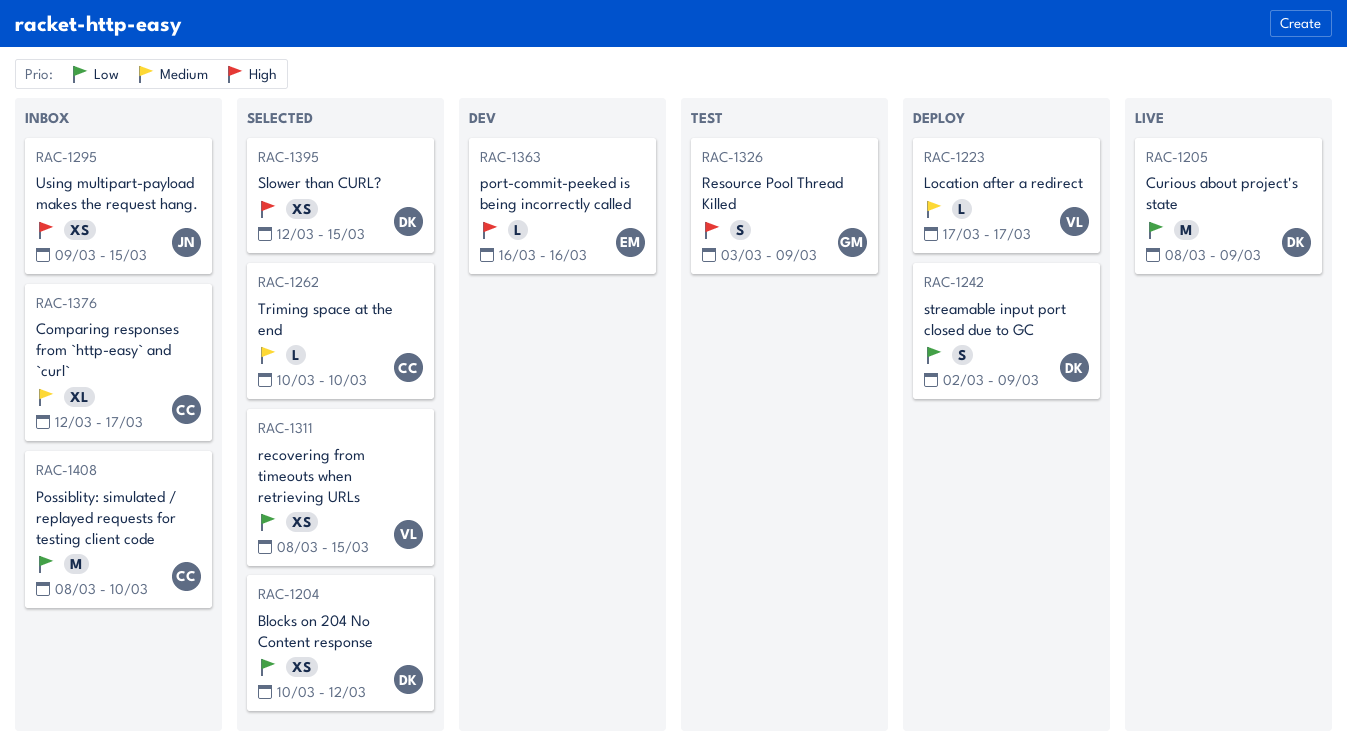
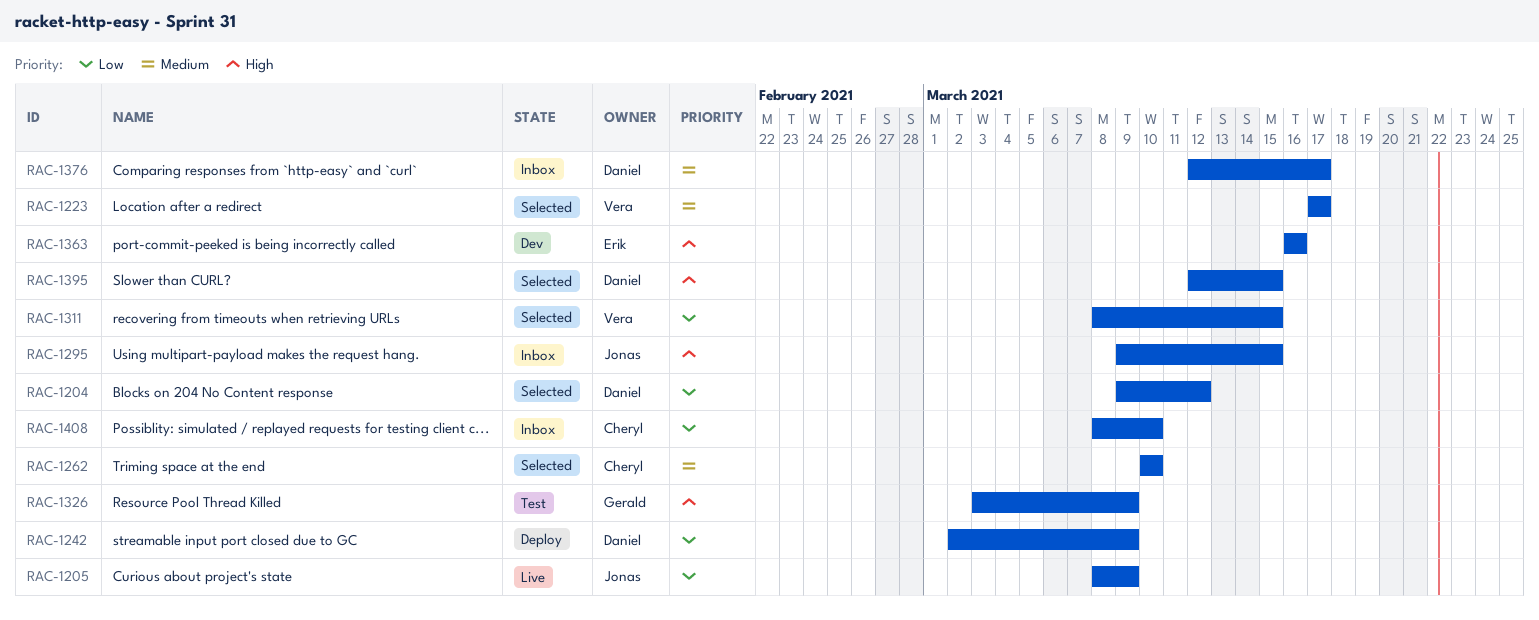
RAC-1204, start: Mar 10 -> Mar 9
RAC-1205, owner: Daniel -> Jonas
RAC-1223, status: Deploy -> Selected
RAC-1376, owner: Cheryl -> Daniel

